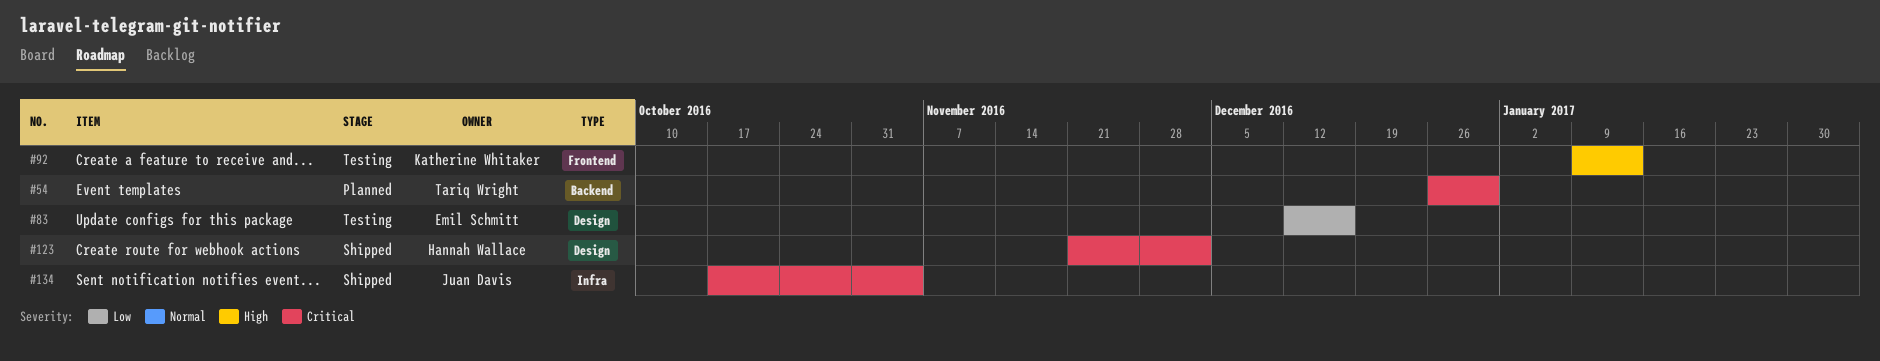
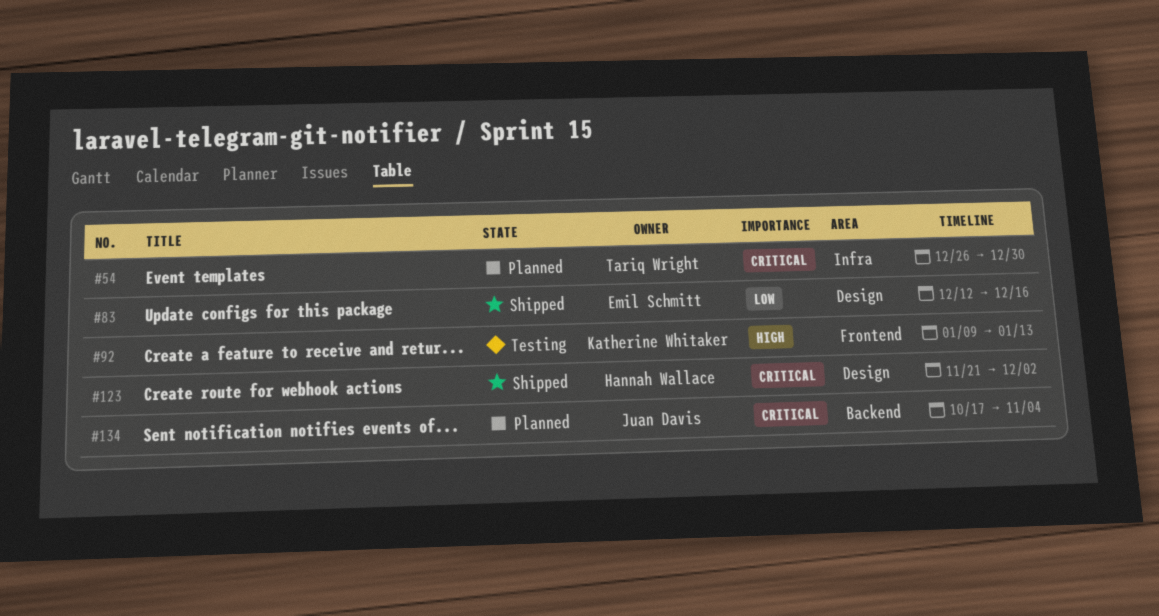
#54, label: Backend -> Infra
#83, status: Testing -> Shipped
#134, status: Shipped -> Planned
#134, label: Infra -> Backend

